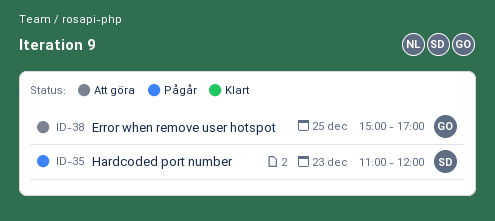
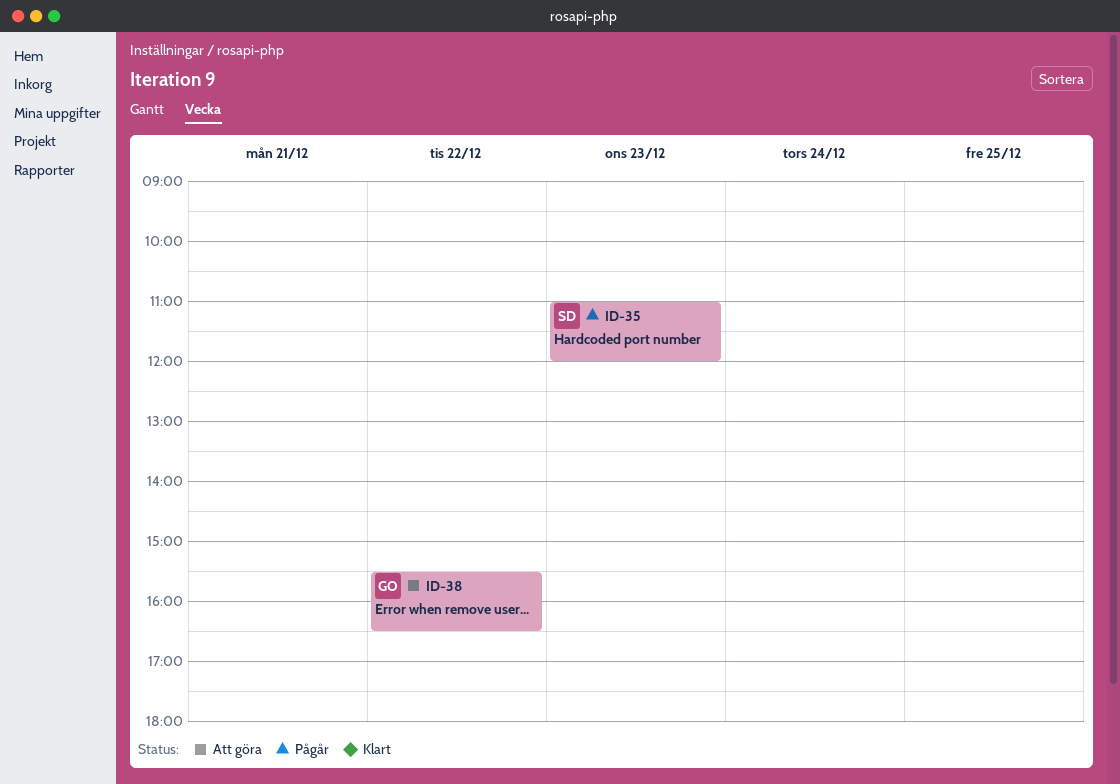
ID-38, day: Dec 25 -> Dec 22
ID-38, begins: 15:00 -> 15:30
ID-38, ends: 17:00 -> 16:30

